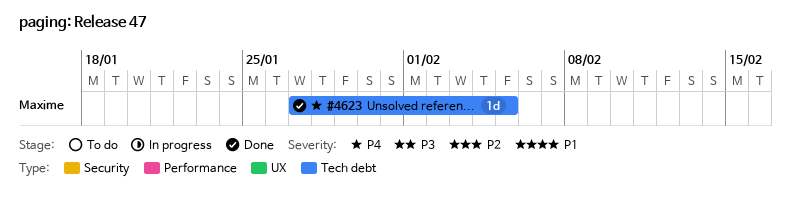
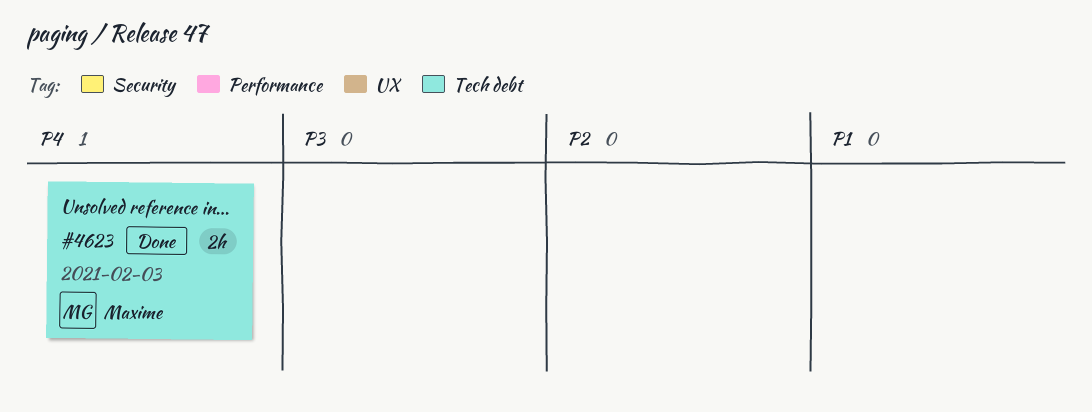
#4623, estimate: 1d -> 2h
#4623, due: Feb 5 -> Feb 3

